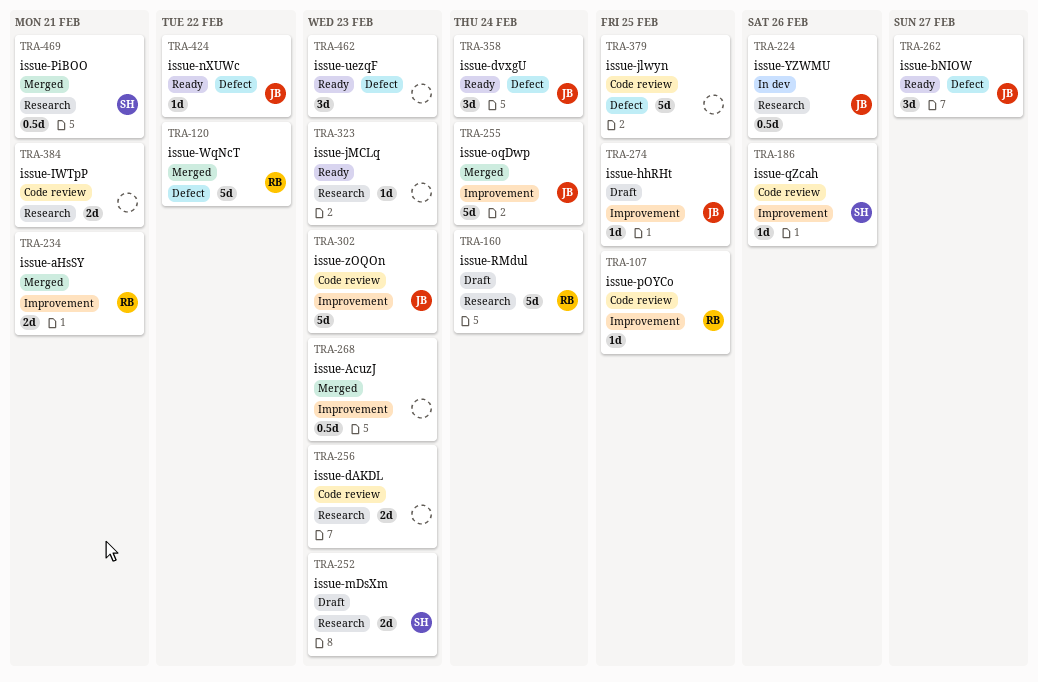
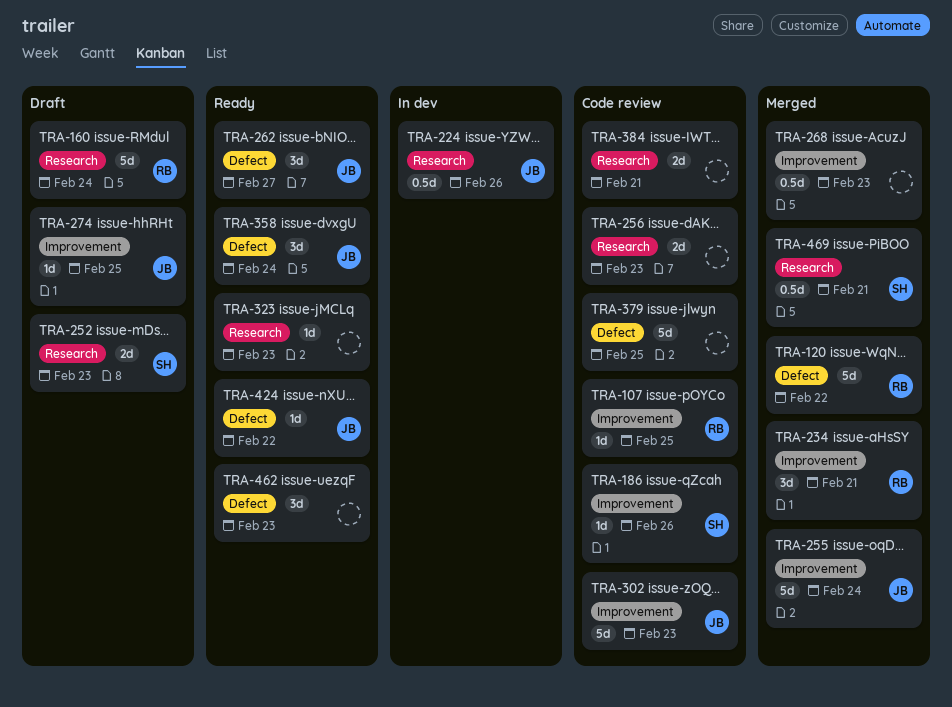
TRA-234, estimate: 2d -> 3d

